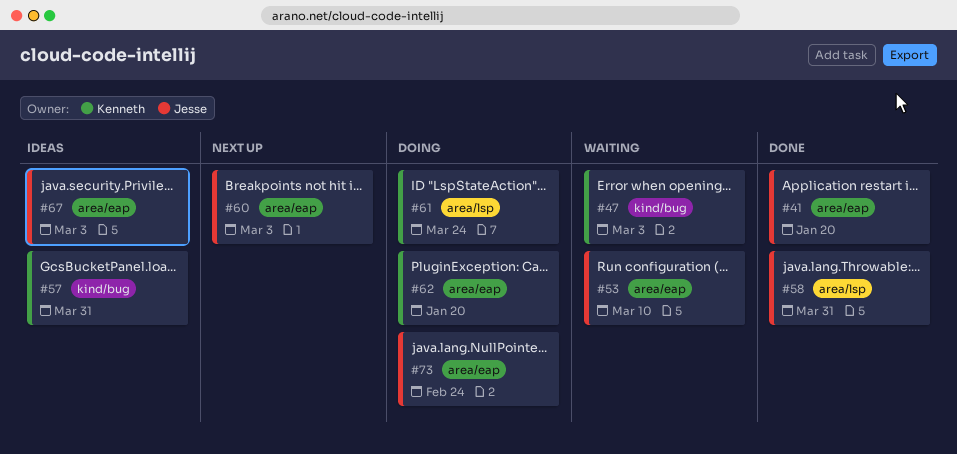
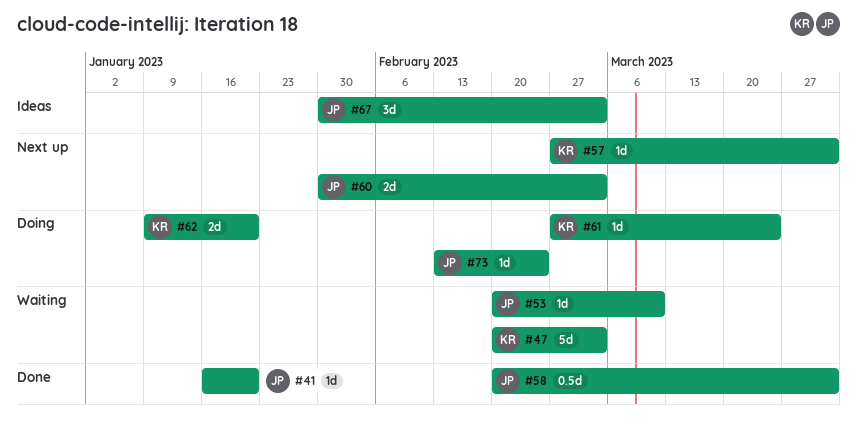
#57, status: Ideas -> Next up

